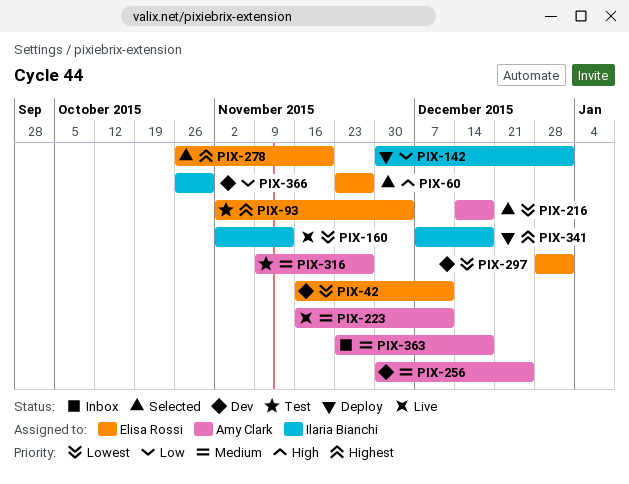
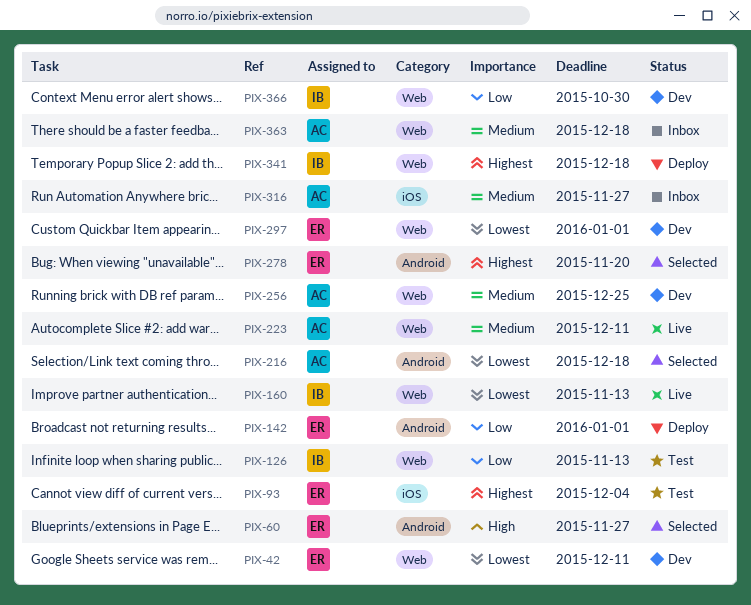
PIX-126: none -> present
PIX-142, owner: Ilaria Bianchi -> Elisa Rossi
PIX-316, status: Test -> Inbox

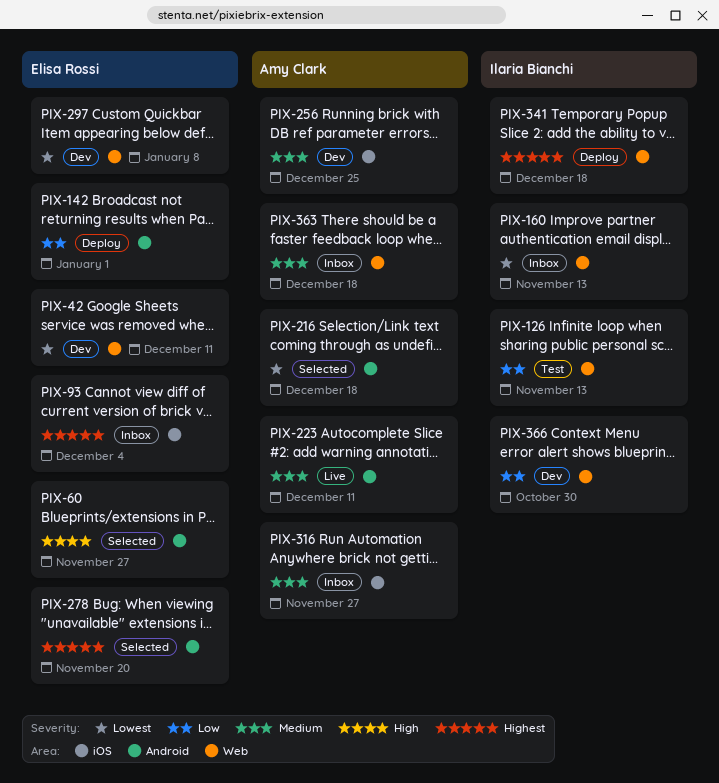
PIX-93, status: Test -> Inbox
PIX-160, status: Live -> Inbox
PIX-223, label: Web -> Android
PIX-256, label: Web -> iOS
PIX-297, due: Jan 1 -> Jan 8

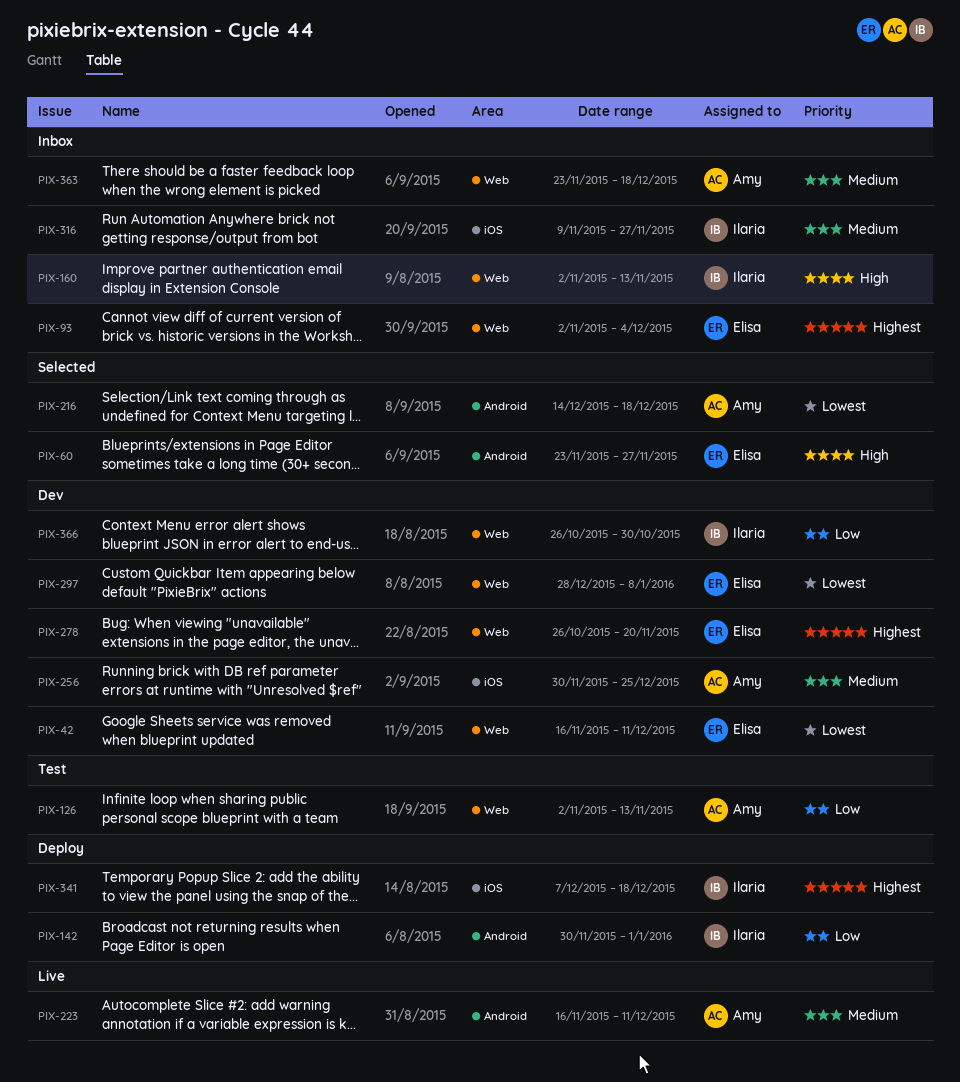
PIX-93, label: iOS -> Web
PIX-126, owner: Ilaria Bianchi -> Amy Clark
PIX-142, owner: Elisa Rossi -> Ilaria Bianchi
PIX-160, priority: Lowest -> High
PIX-278, status: Selected -> Dev
PIX-278, label: Android -> Web
PIX-316, owner: Amy Clark -> Ilaria Bianchi
PIX-341, label: Web -> iOS

